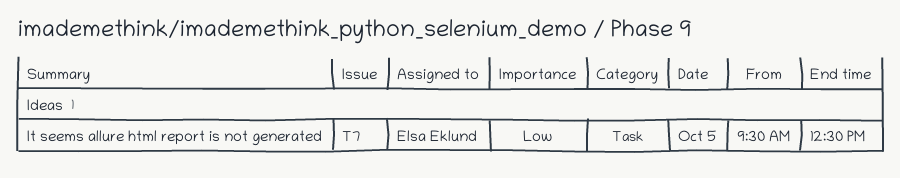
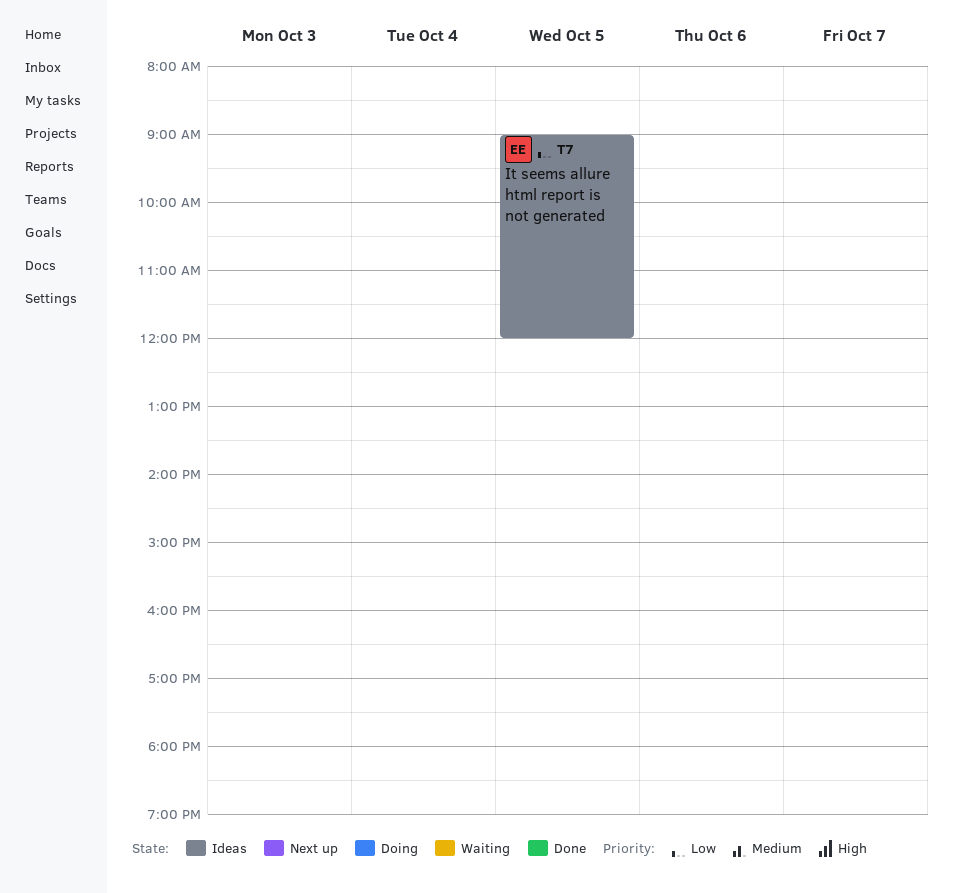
T7, begins: 09:30 -> 09:00
T7, ends: 12:30 -> 12:00

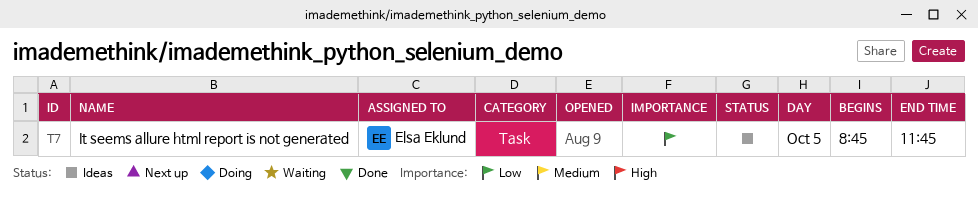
T7, begins: 09:00 -> 08:45
T7, ends: 12:00 -> 11:45

